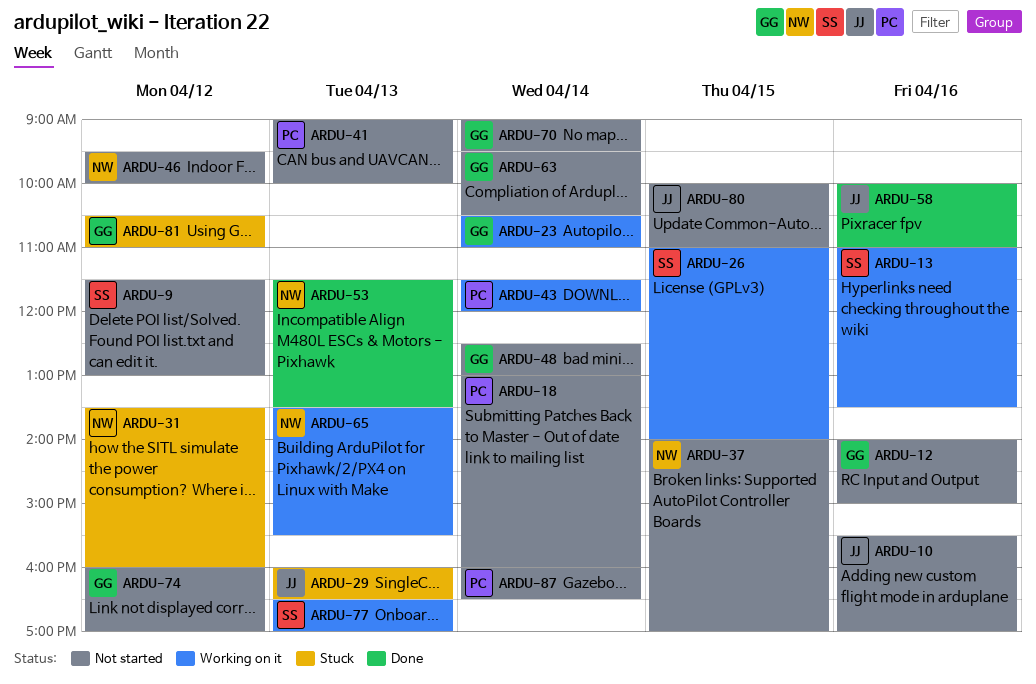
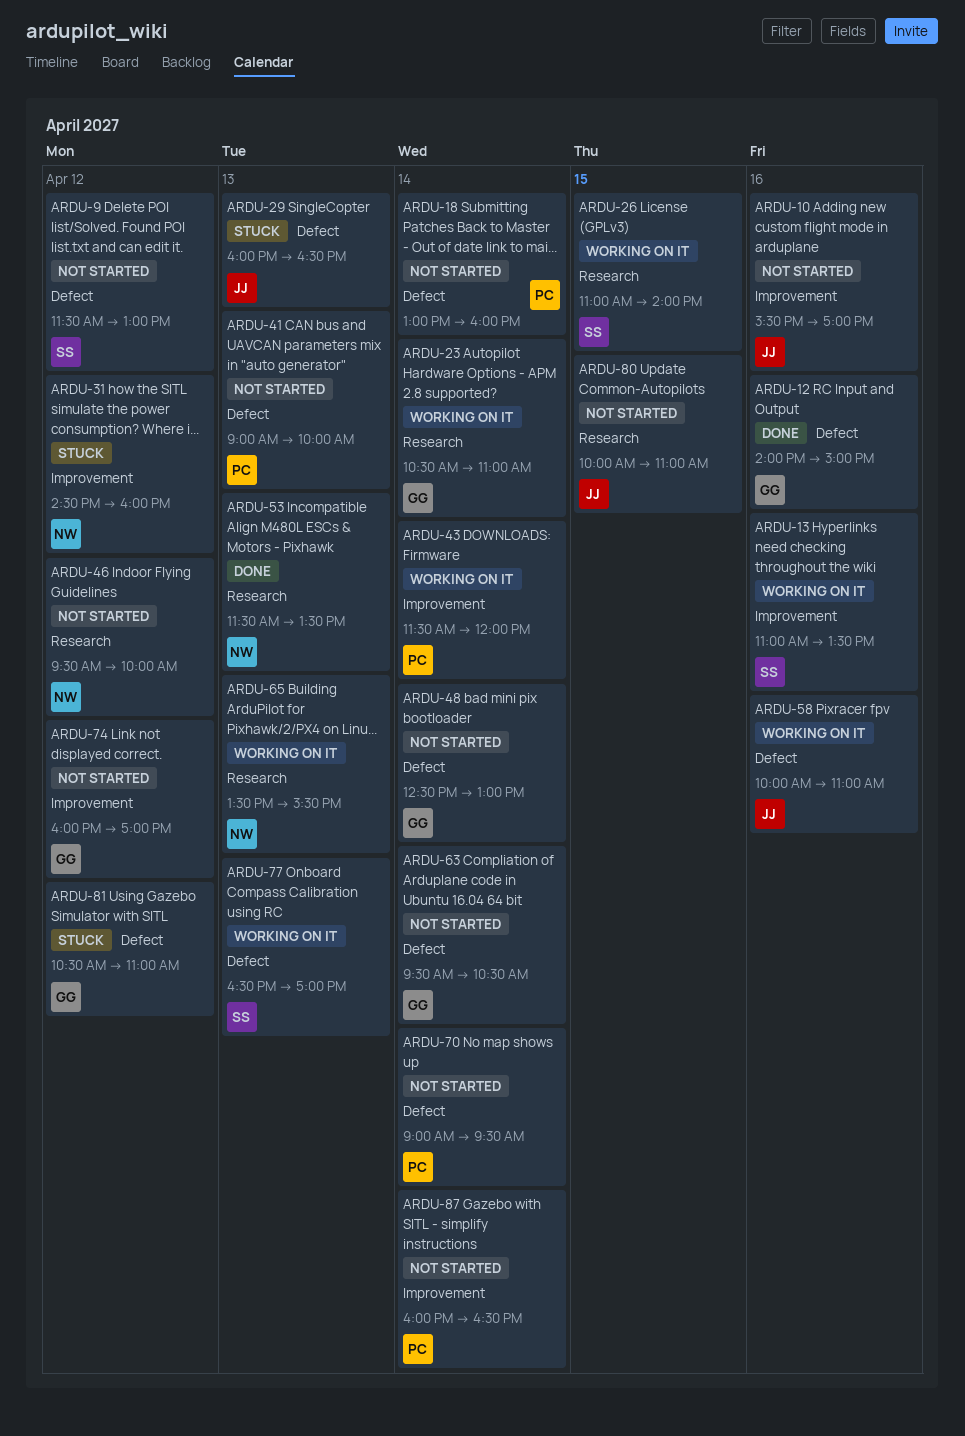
ARDU-12, status: Not started -> Done
ARDU-31, begins: 13:30 -> 14:30
ARDU-37: present -> none
ARDU-58, status: Done -> Working on it
ARDU-70, owner: GG -> PC

